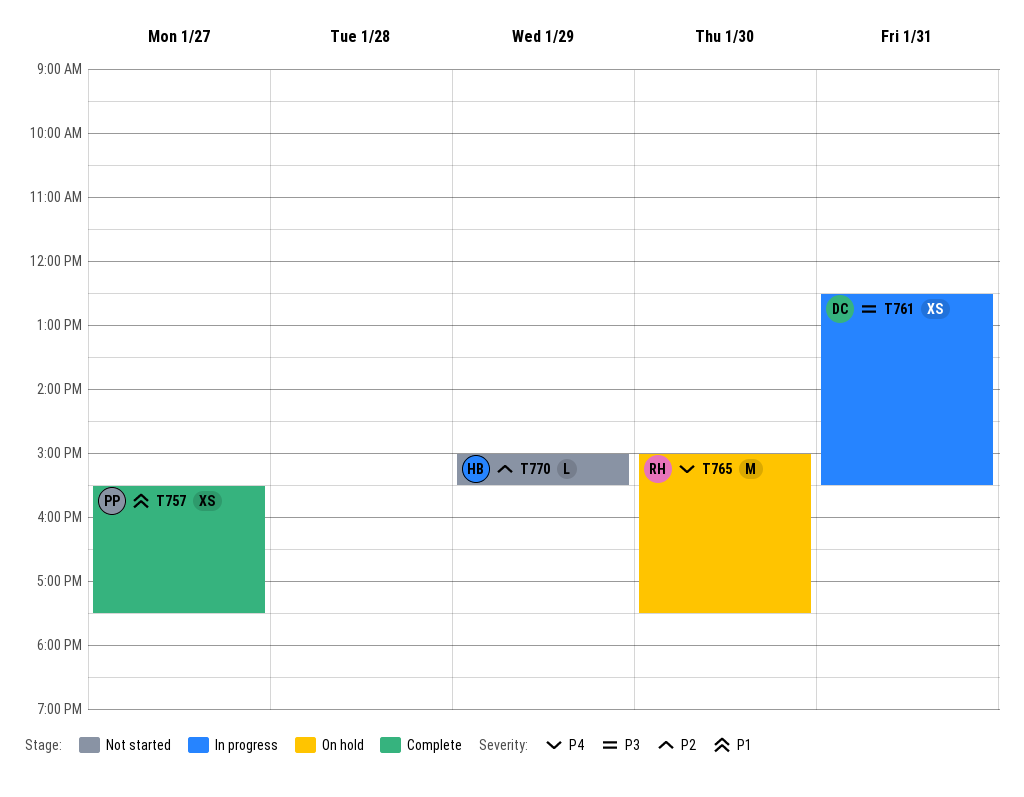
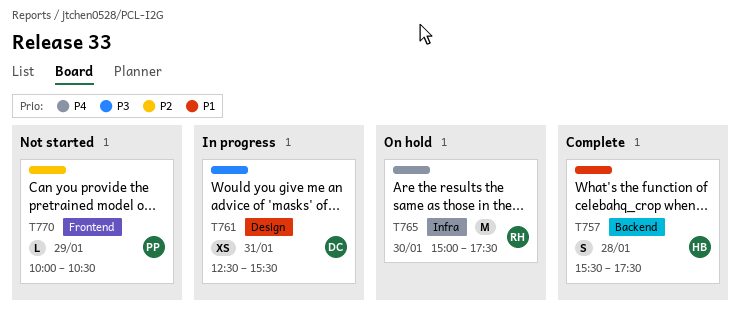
T757, owner: PP -> HB
T757, estimate: XS -> S
T757, day: Jan 27 -> Jan 28
T770, owner: HB -> PP
T770, begins: 15:00 -> 10:00
T770, ends: 15:30 -> 10:30

